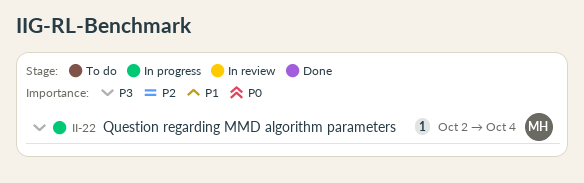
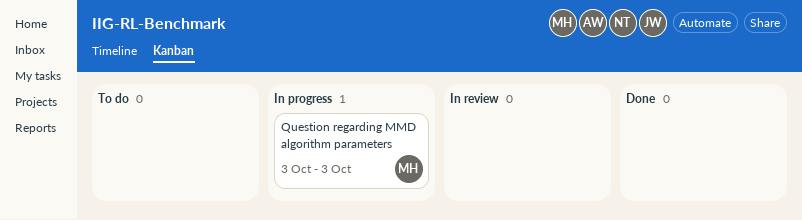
Question regarding MMD algorithm parameters, start: Oct 2 -> Oct 3
Question regarding MMD algorithm parameters, due: Oct 4 -> Oct 3

